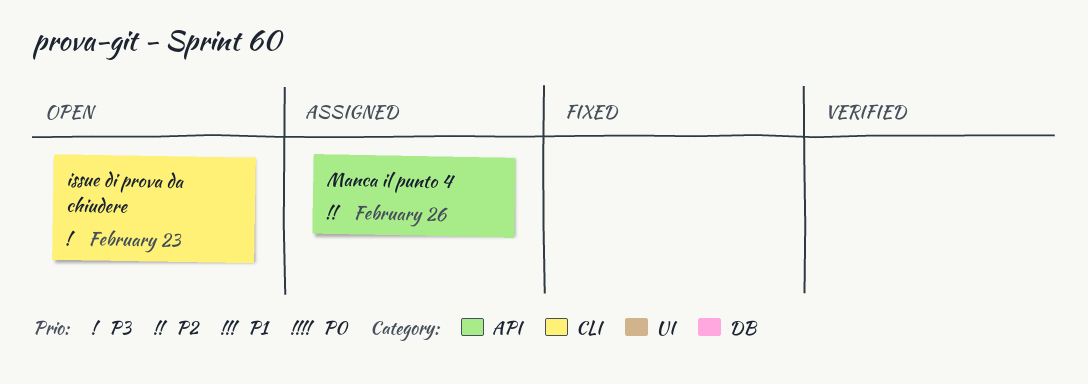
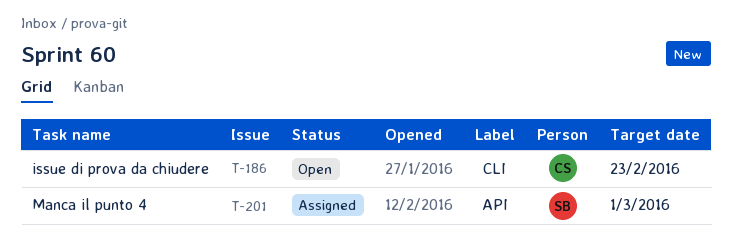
Manca il punto 4, due: Feb 26 -> Mar 1

